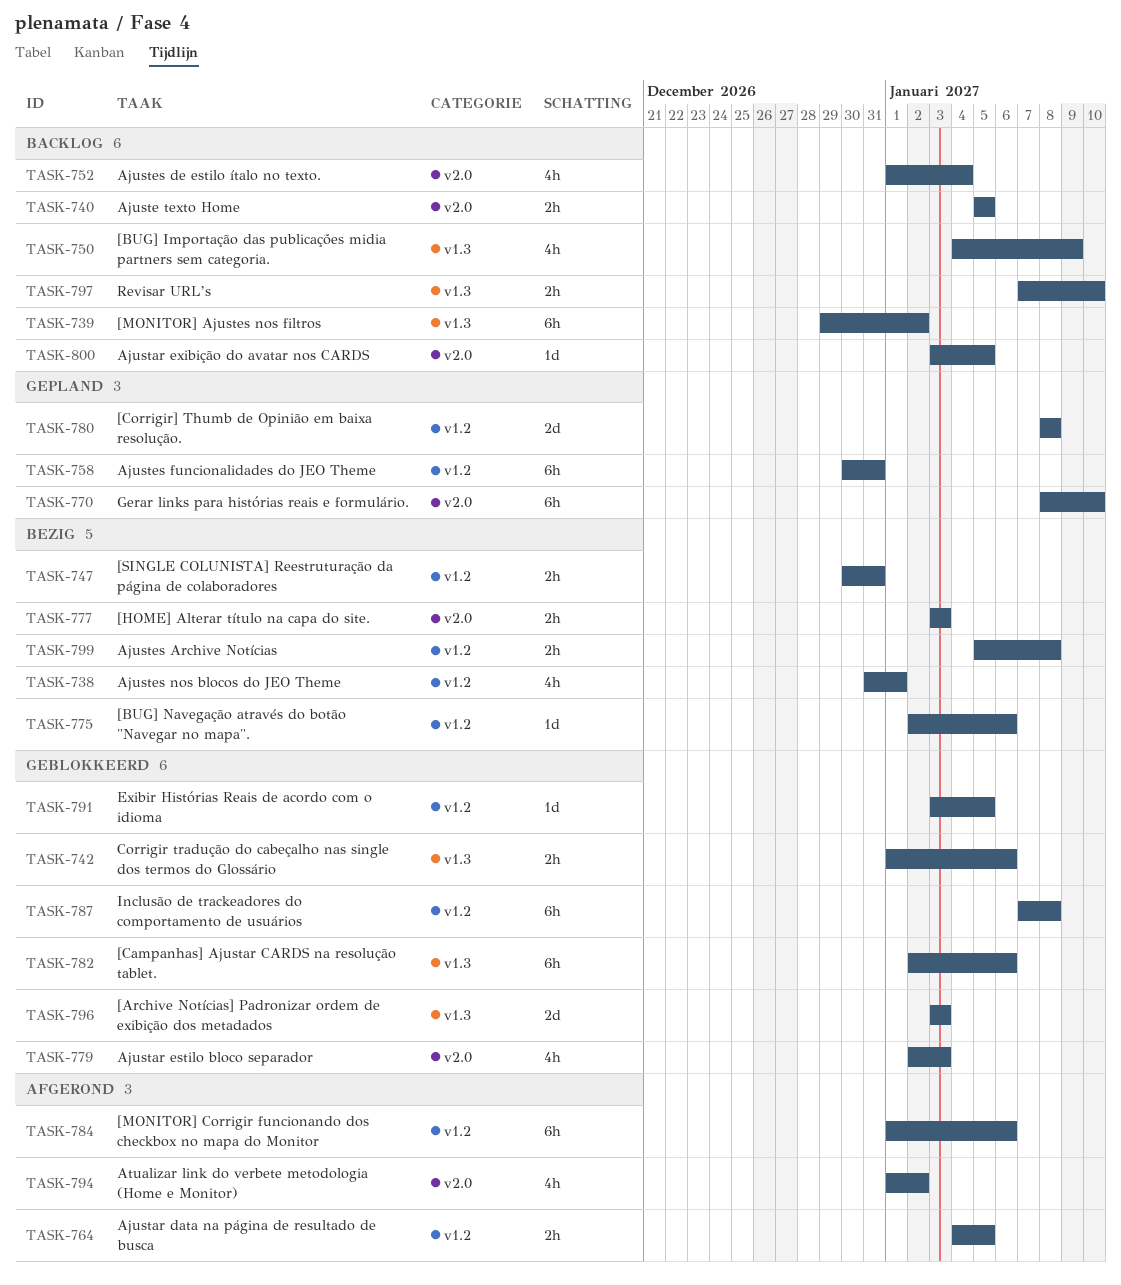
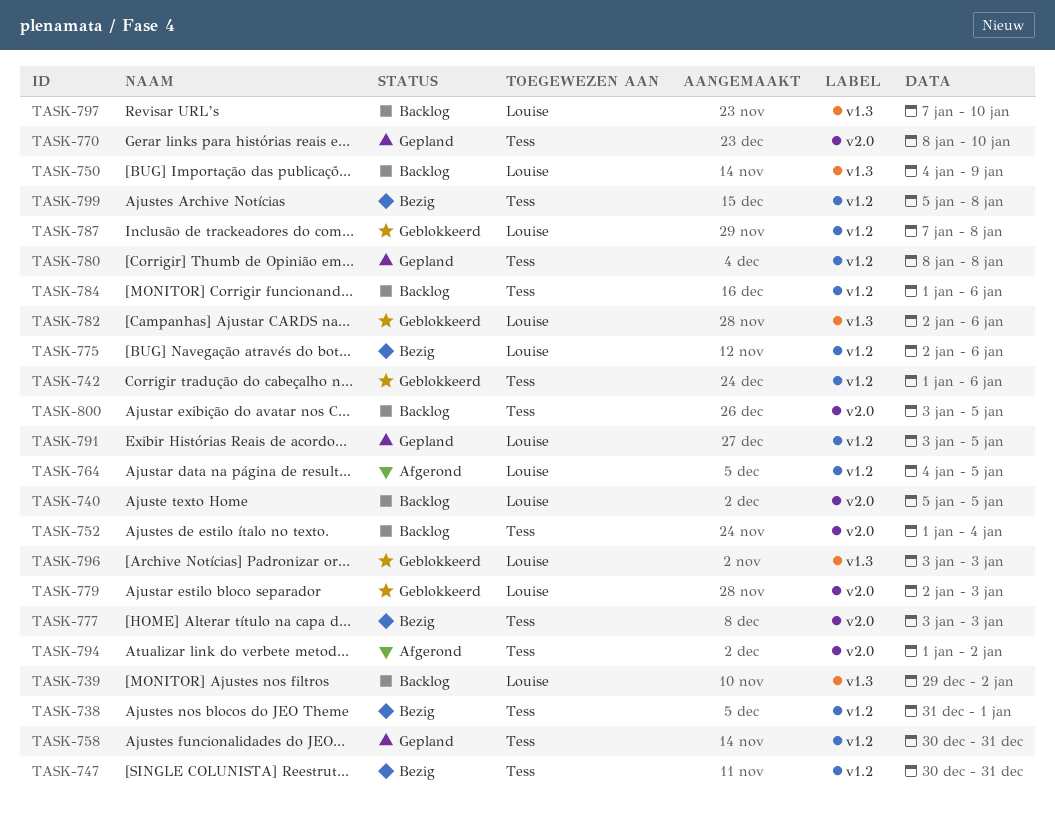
TASK-742, label: v1.3 -> v1.2
TASK-784, status: Afgerond -> Backlog
TASK-791, status: Geblokkeerd -> Gepland

